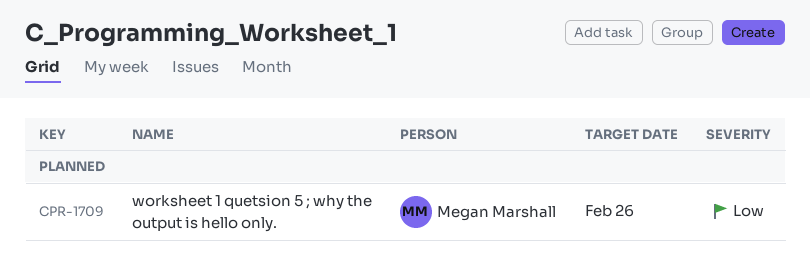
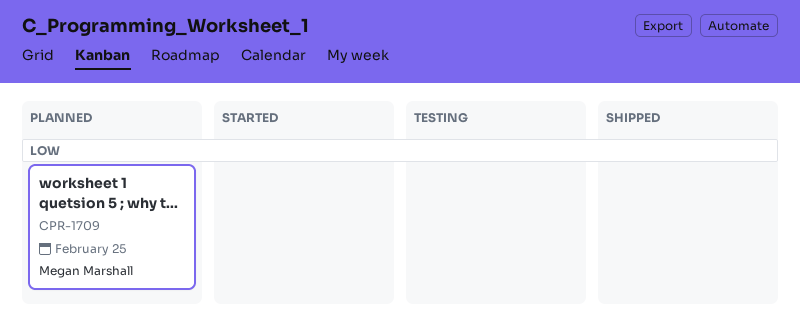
CPR-1709, due: Feb 26 -> Feb 25

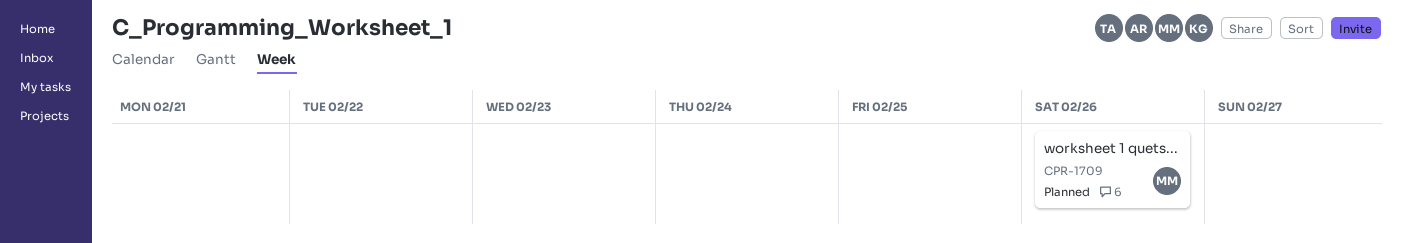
CPR-1709, due: Feb 25 -> Feb 26

